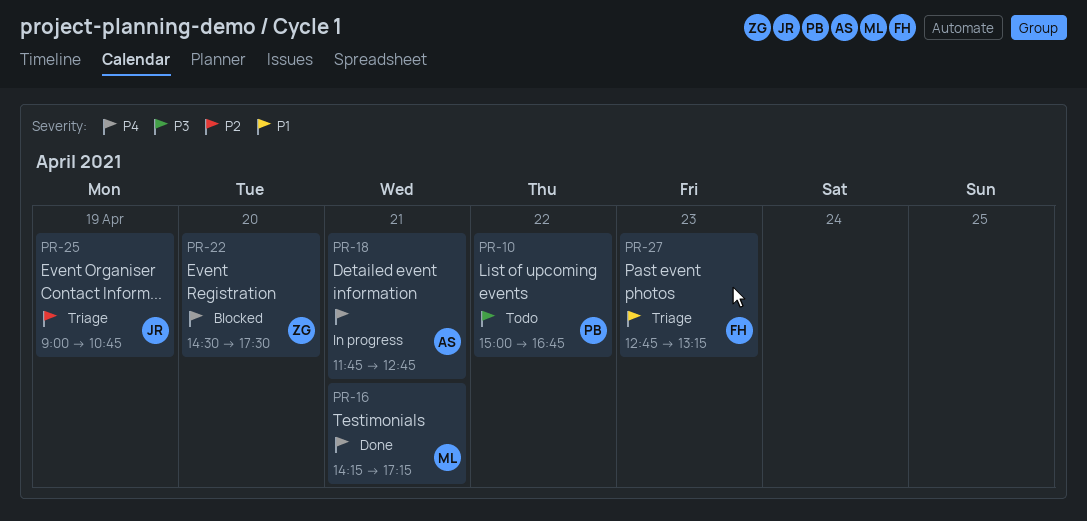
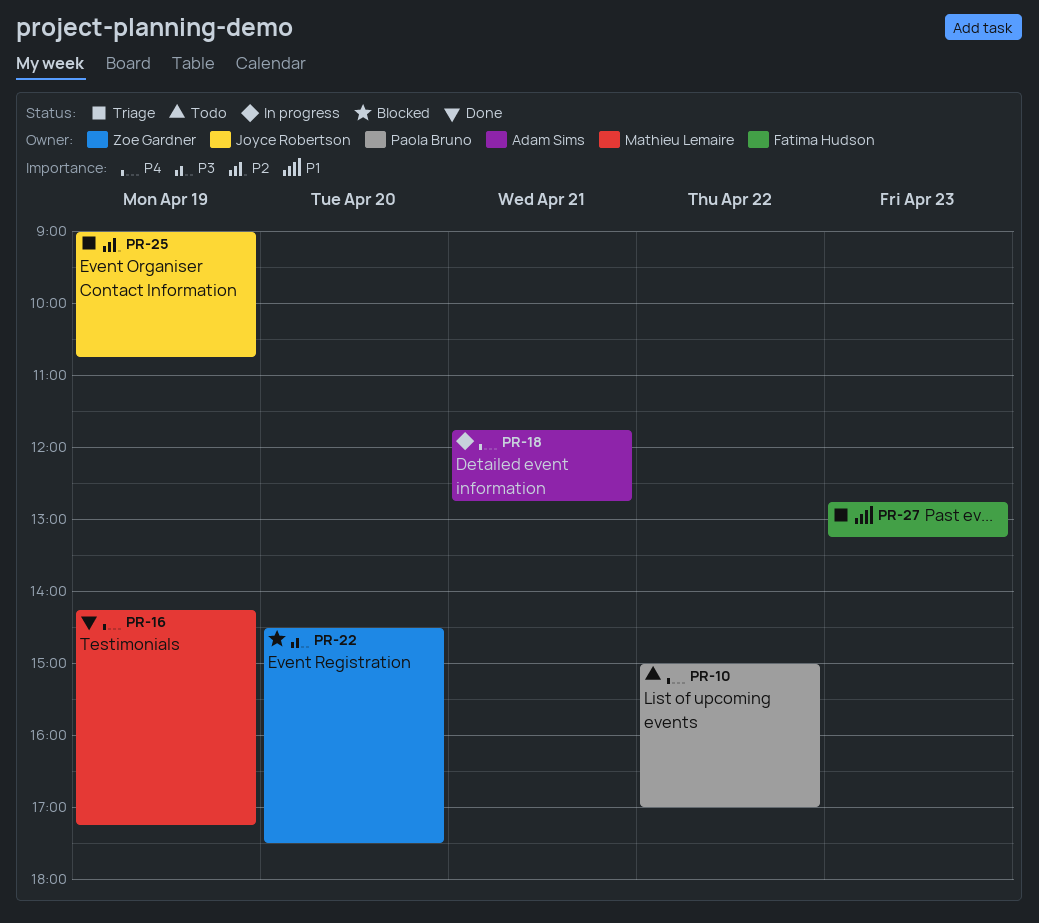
PR-10, priority: P3 -> P4
PR-10, ends: 16:45 -> 17:00
PR-16, day: Apr 21 -> Apr 19
PR-22, priority: P4 -> P3

